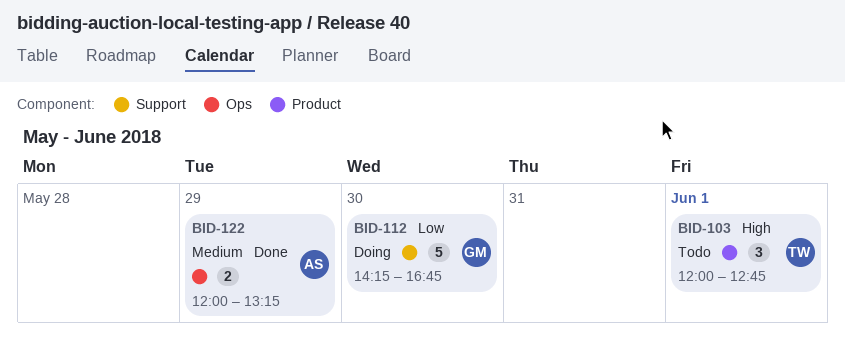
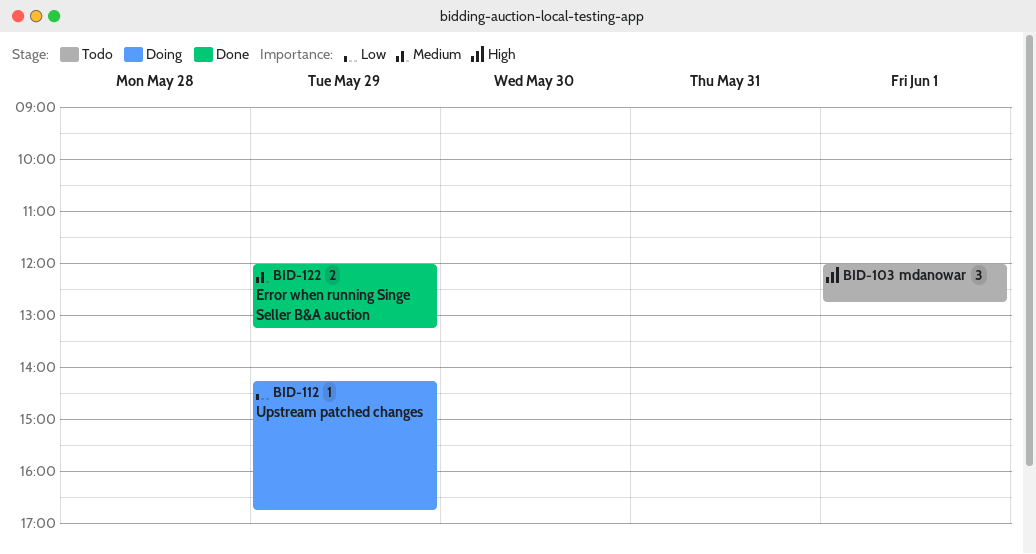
BID-112, estimate: 5 -> 1
BID-112, day: May 30 -> May 29

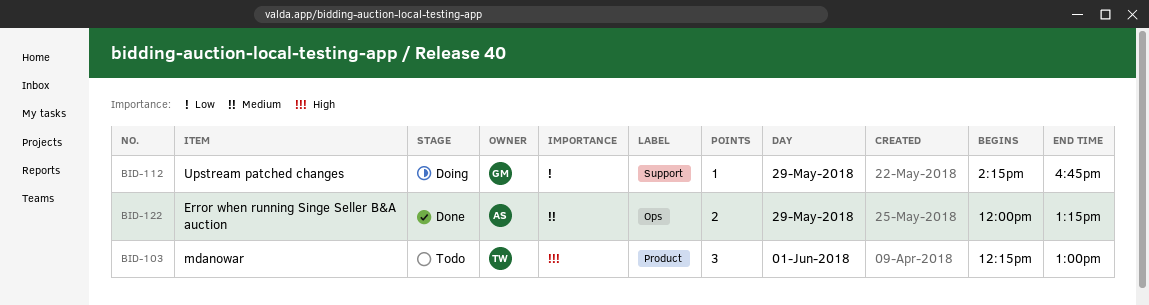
BID-103, begins: 12:00 -> 12:15
BID-103, ends: 12:45 -> 13:00

